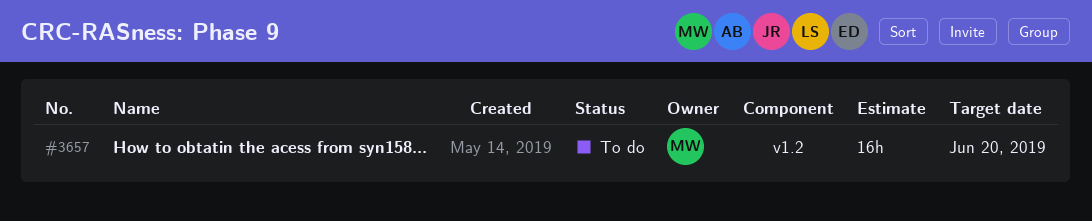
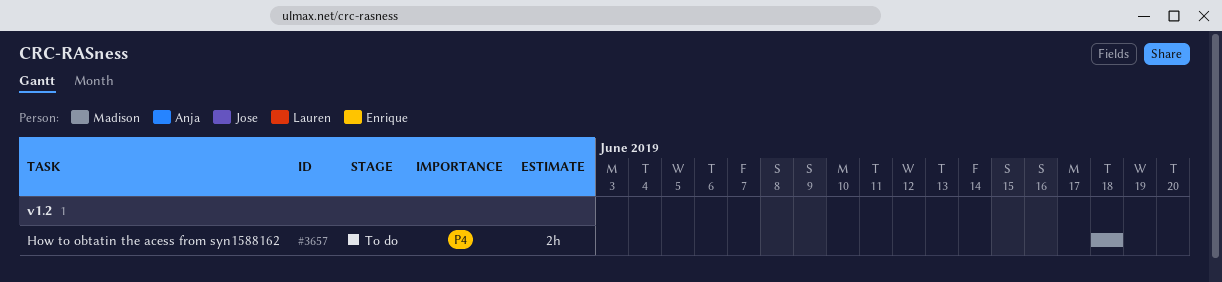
#3657, estimate: 16h -> 2h
#3657, due: Jun 20 -> Jun 18

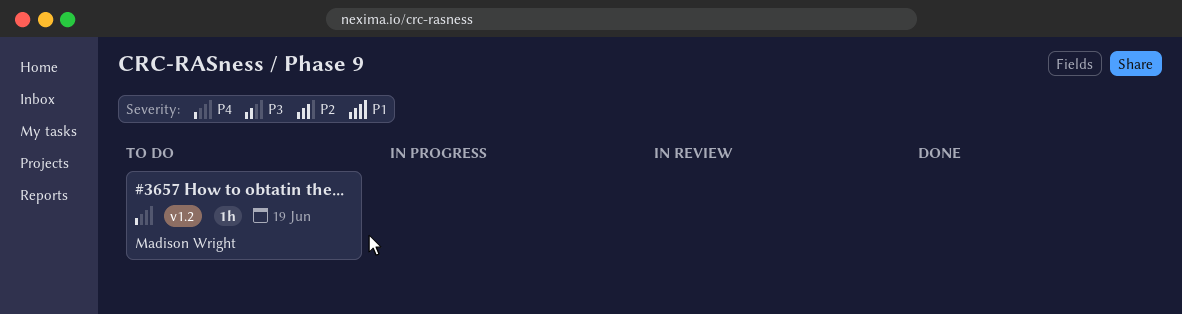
#3657, estimate: 2h -> 1h
#3657, due: Jun 18 -> Jun 19

